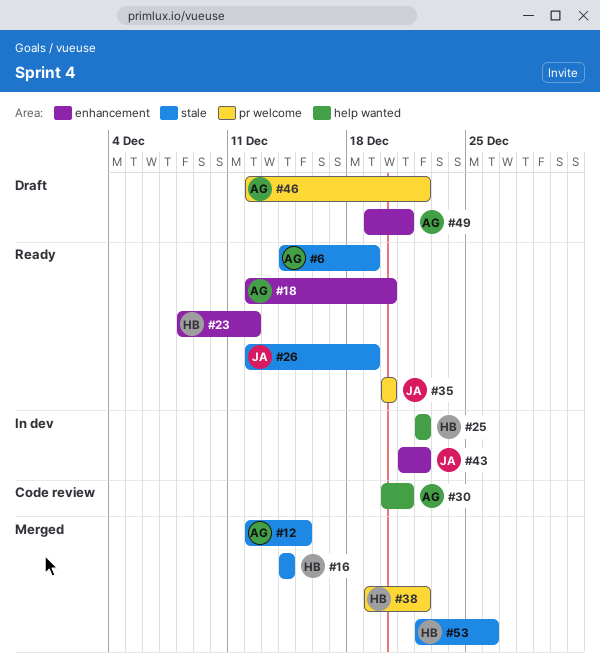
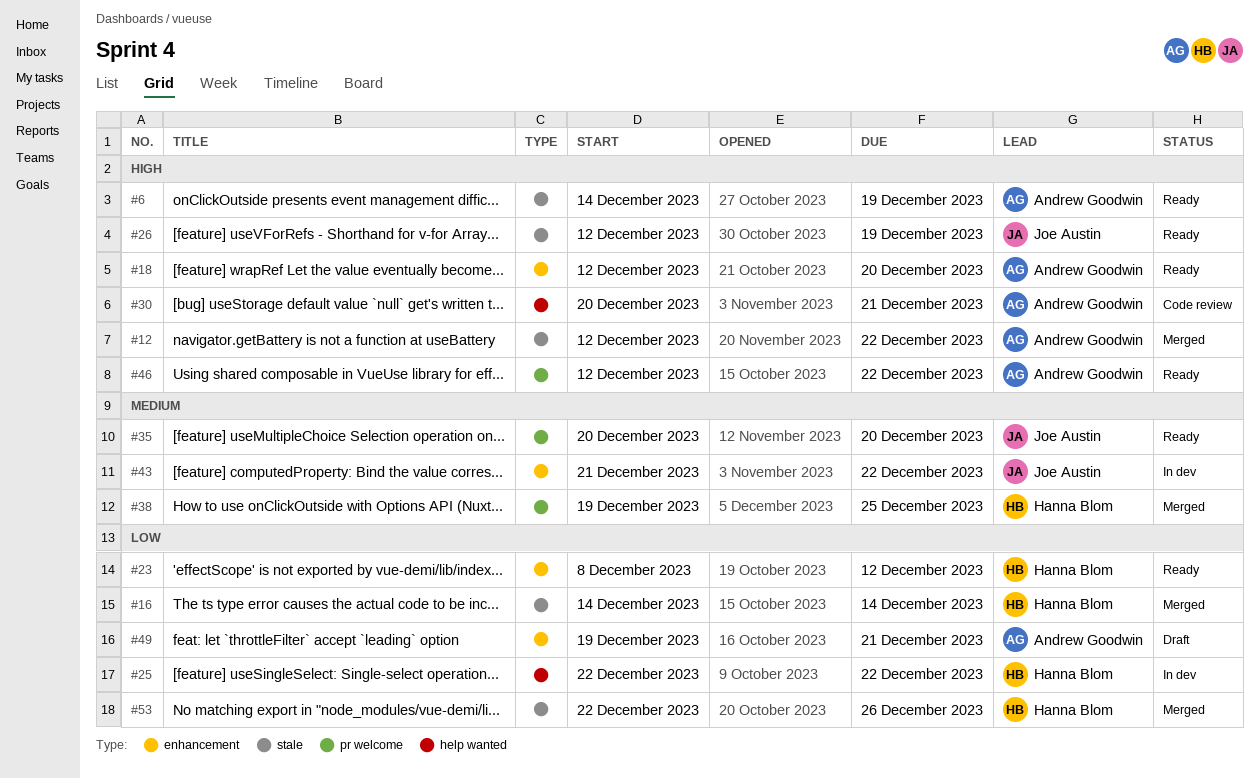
#12, due: Dec 15 -> Dec 22
#38, due: Dec 22 -> Dec 25
#46, status: Draft -> Ready

